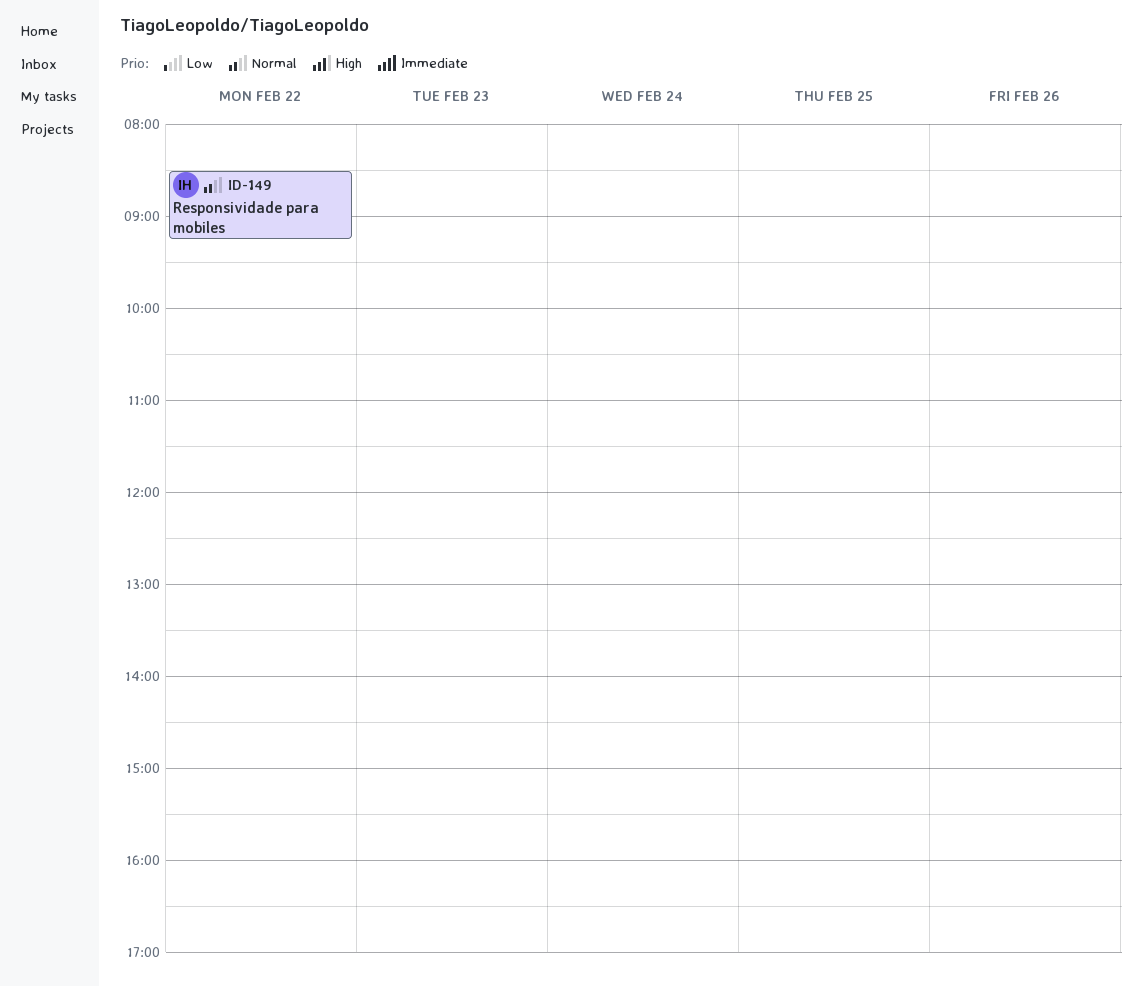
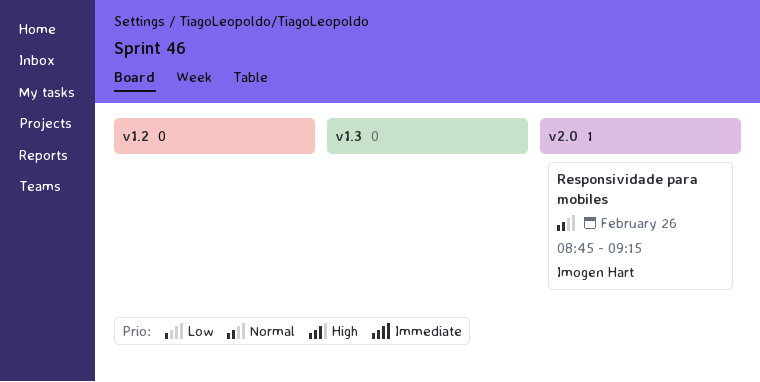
Responsividade para mobiles, day: Feb 22 -> Feb 26
Responsividade para mobiles, begins: 08:30 -> 08:45

